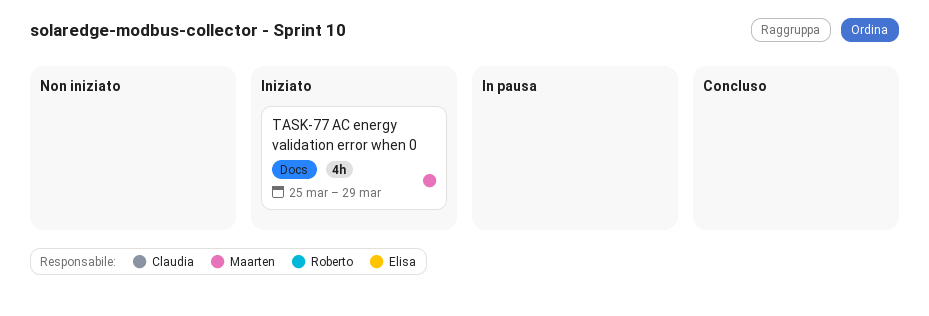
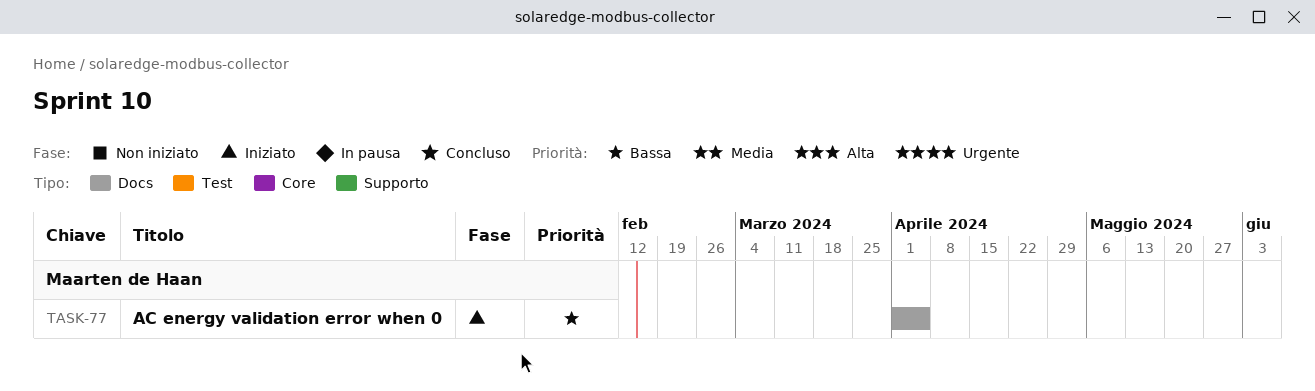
TASK-77, start: Mar 25 -> Apr 1
TASK-77, due: Mar 29 -> Apr 5

